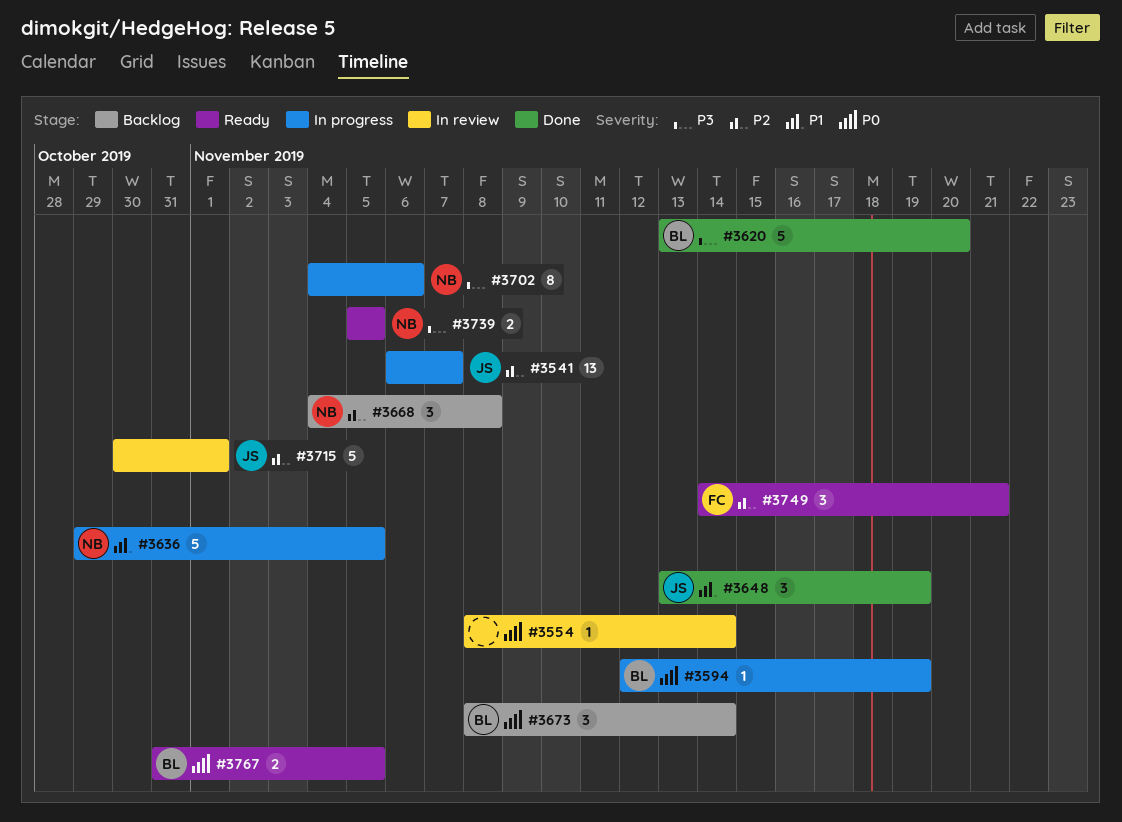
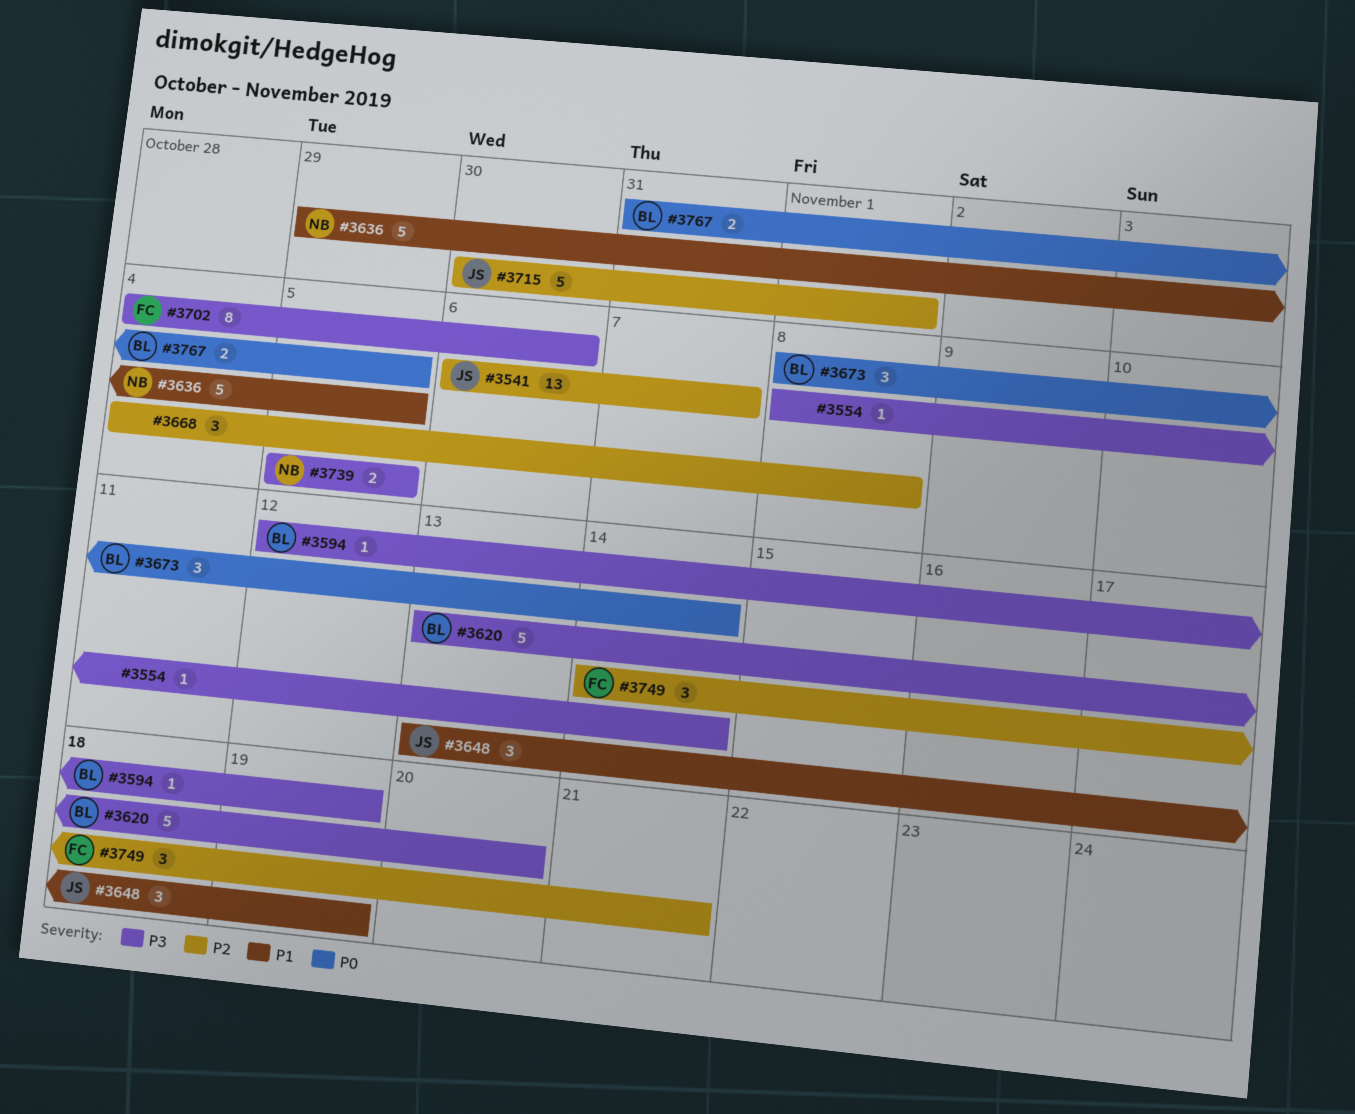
#3554, priority: P0 -> P3
#3594, priority: P0 -> P3
#3668, owner: NB -> none
#3702, owner: NB -> FC

